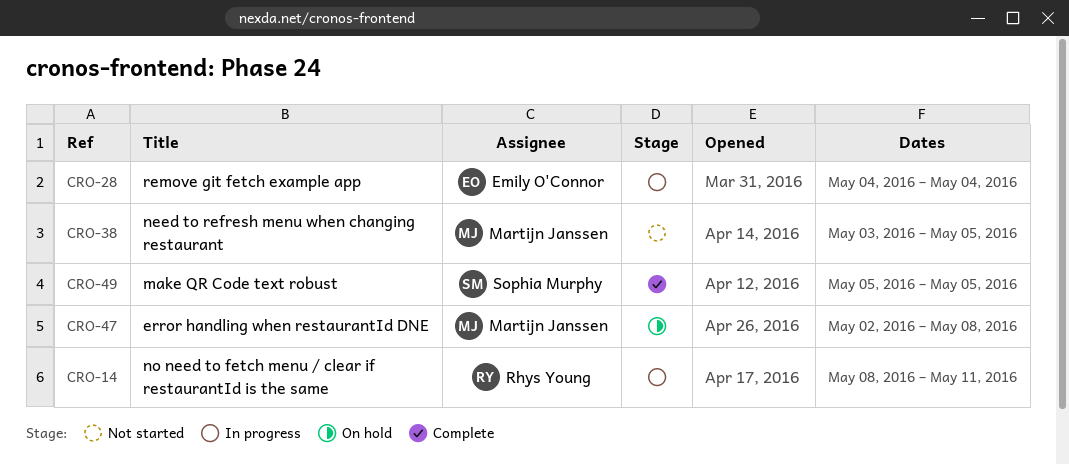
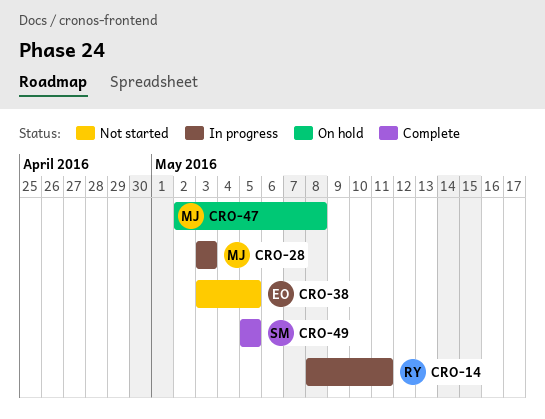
CRO-28, owner: Emily O'Connor -> Martijn Janssen
CRO-28, start: May 4 -> May 3
CRO-28, due: May 4 -> May 3
CRO-38, owner: Martijn Janssen -> Emily O'Connor

